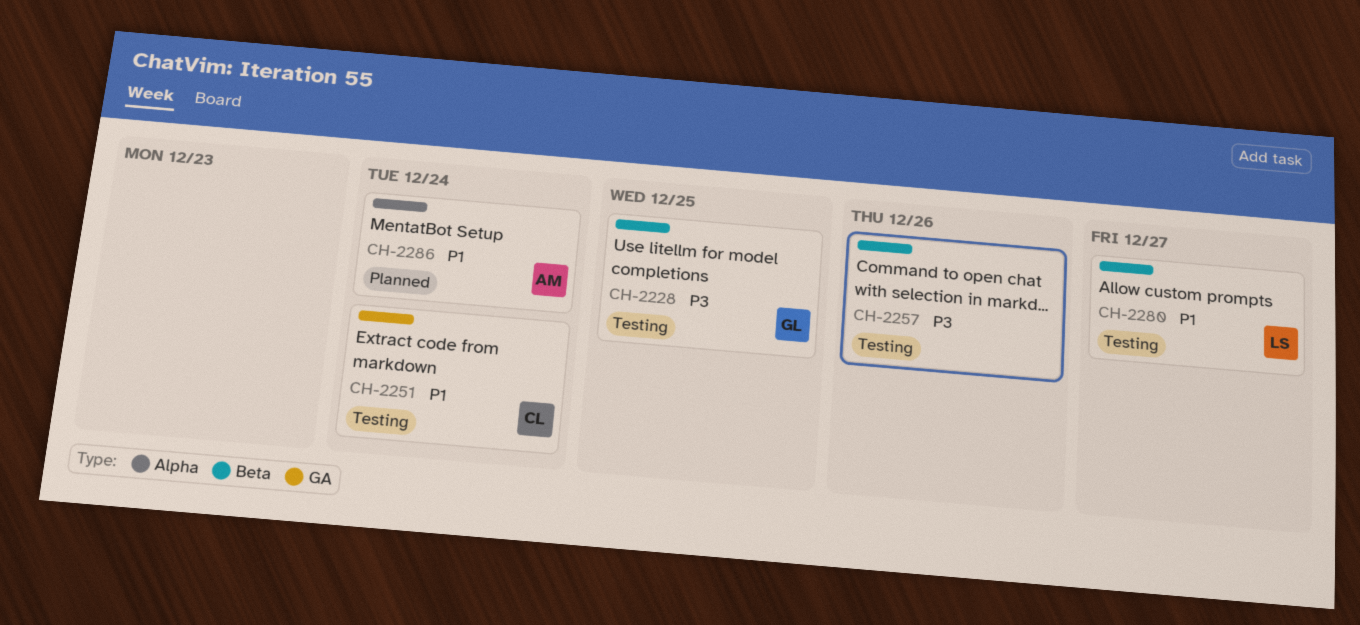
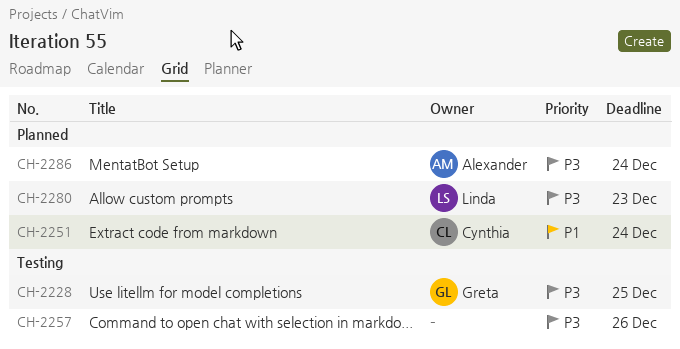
CH-2251, status: Testing -> Planned
CH-2280, status: Testing -> Planned
CH-2280, priority: P1 -> P3
CH-2280, due: Dec 27 -> Dec 23
CH-2286, priority: P1 -> P3

